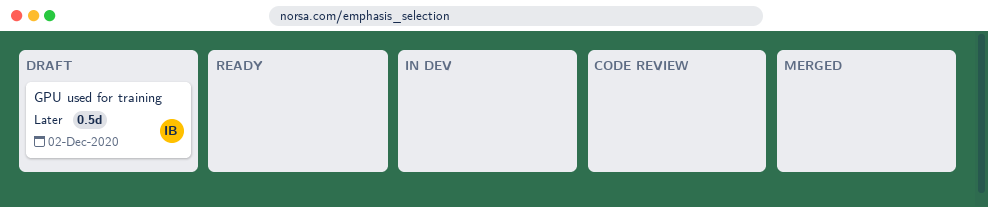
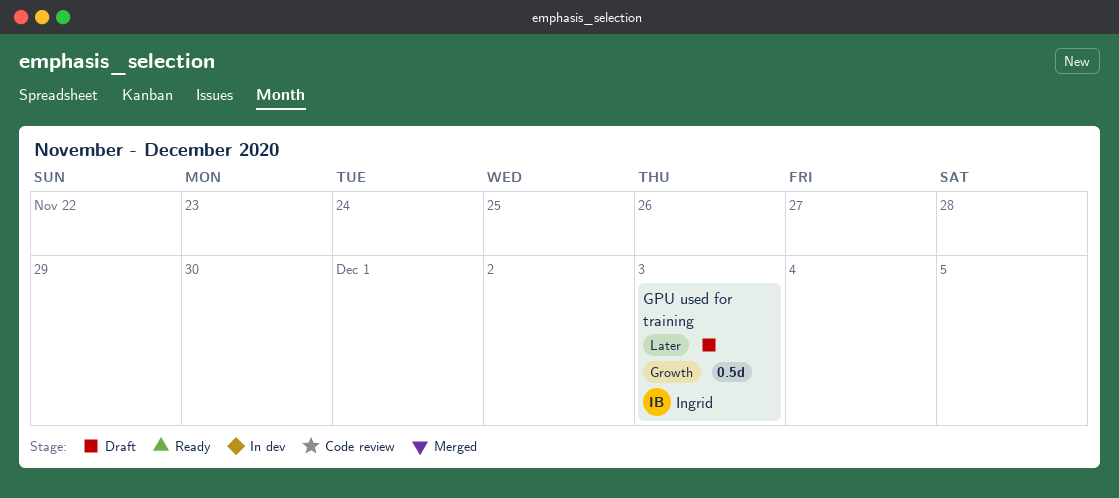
GPU used for training, due: Dec 2 -> Dec 3

